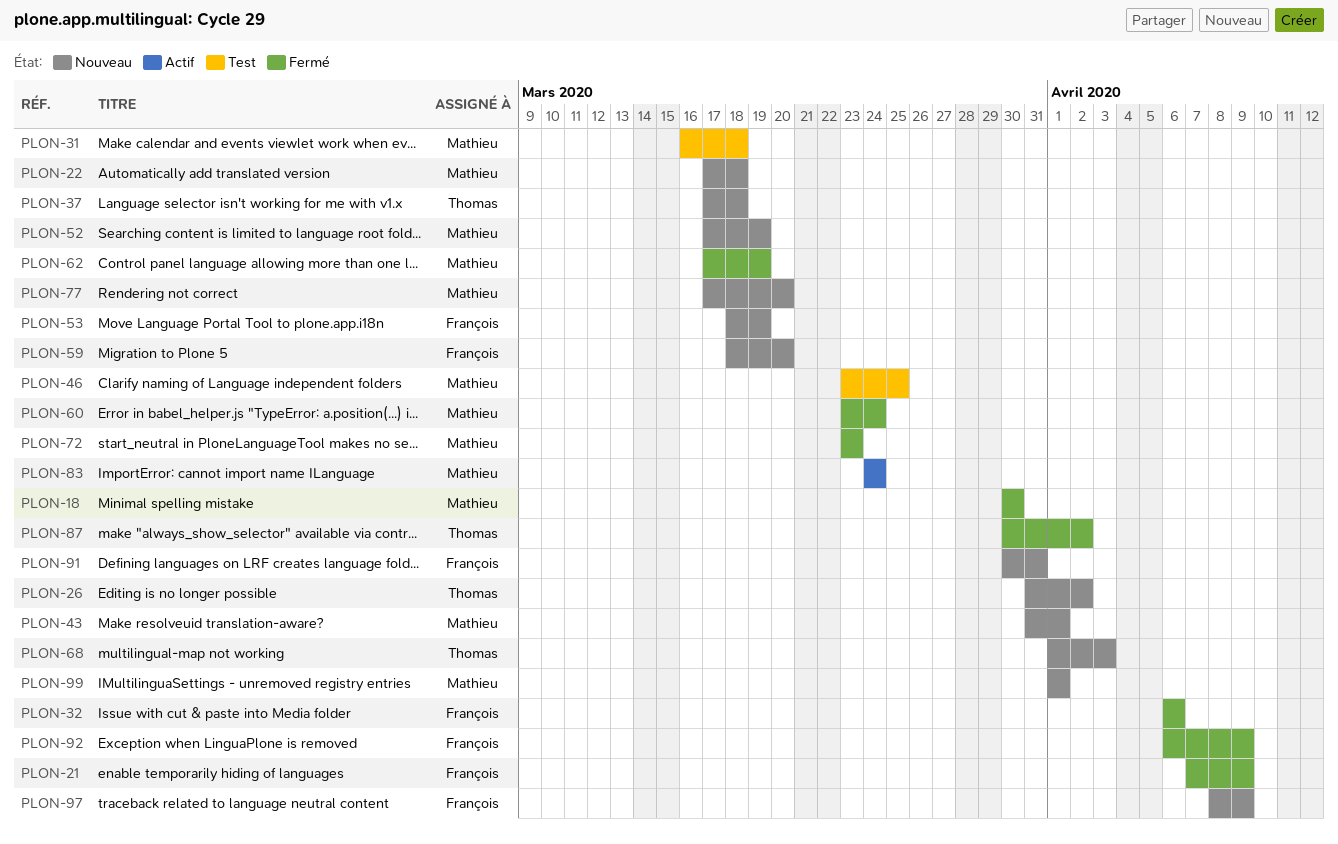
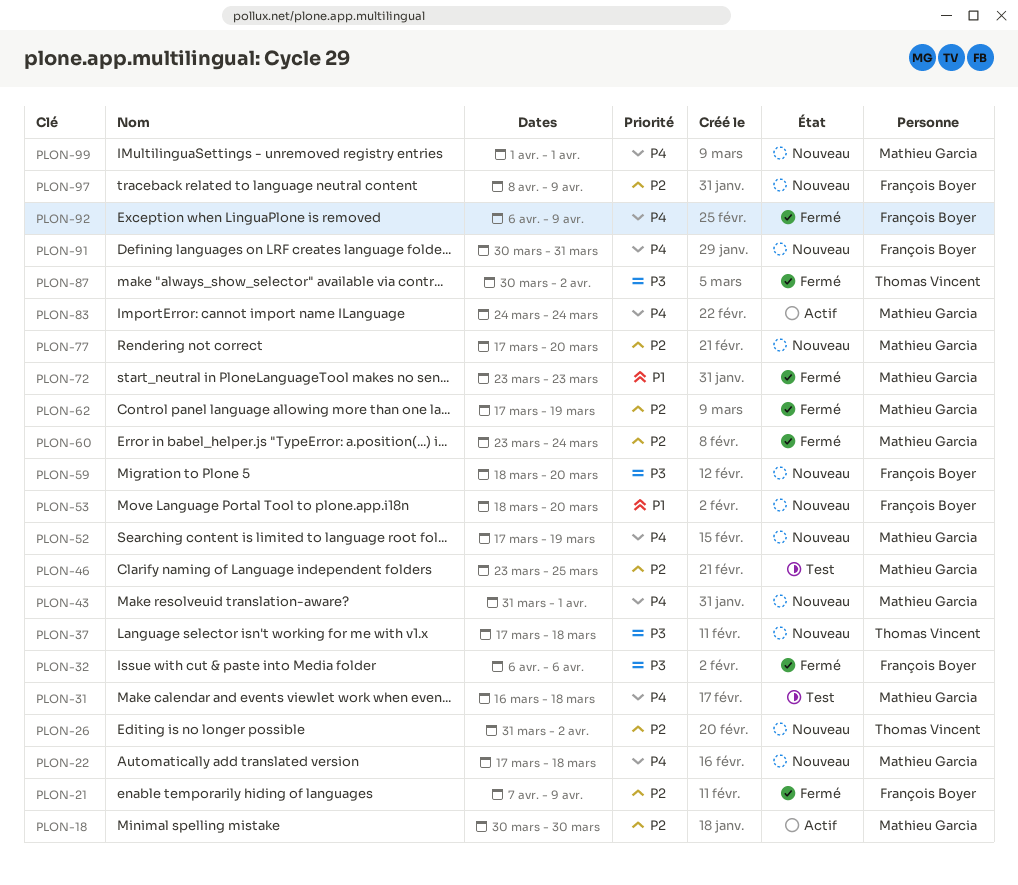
PLON-18, status: Fermé -> Actif
PLON-53, due: Mar 19 -> Mar 20
PLON-68: present -> none

